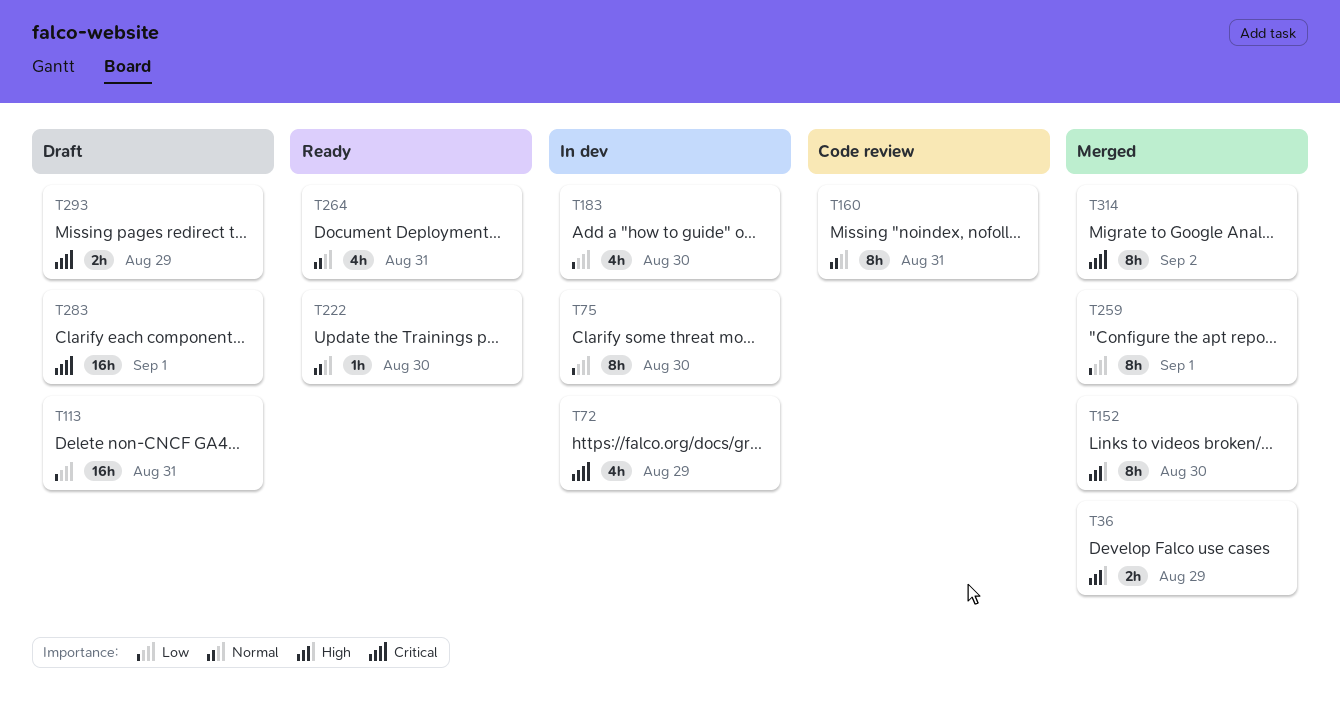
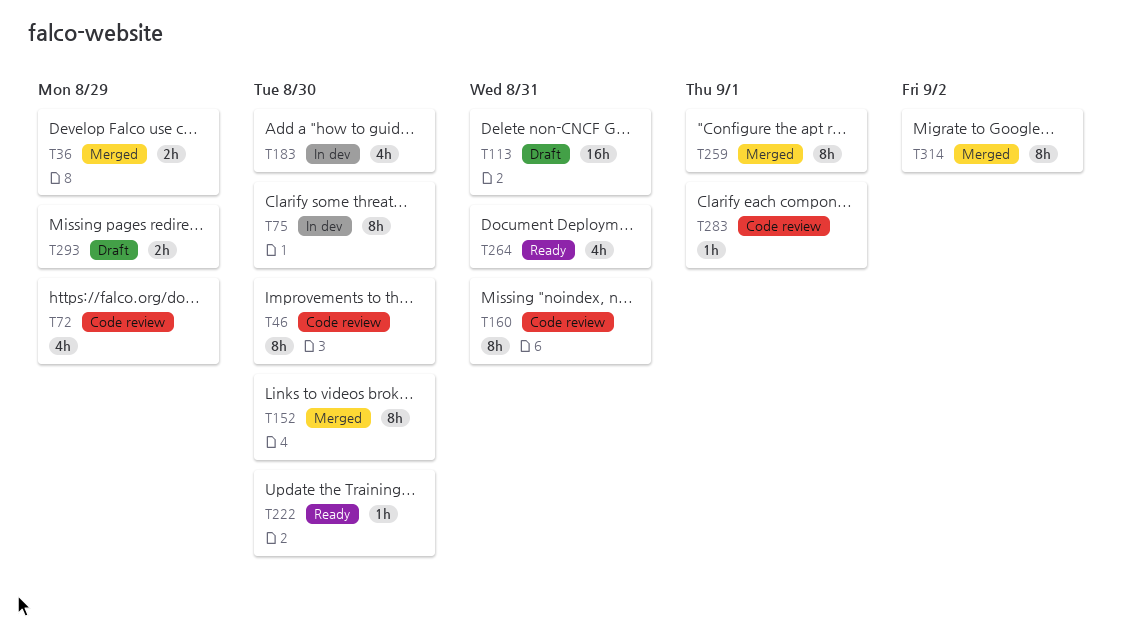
T46: none -> present
T72, status: In dev -> Code review
T283, status: Draft -> Code review
T283, estimate: 16h -> 1h

